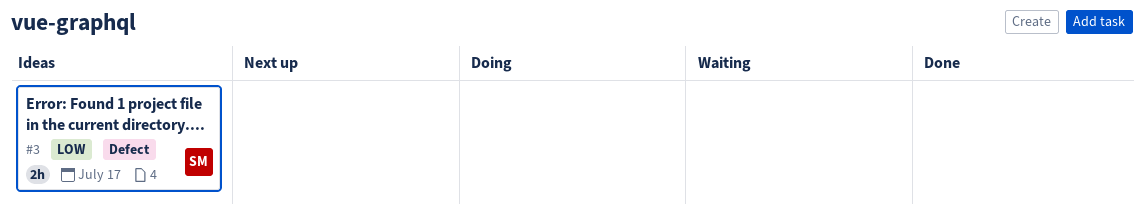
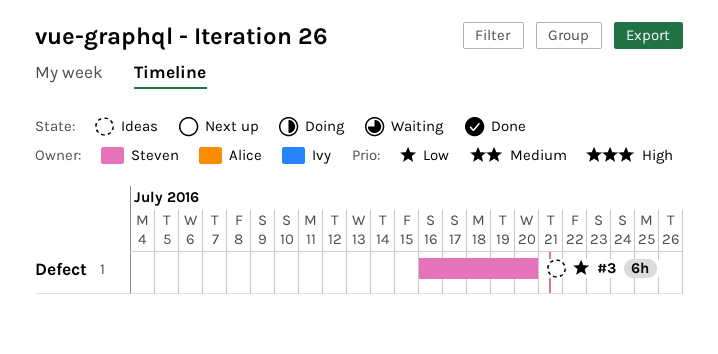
#3, estimate: 2h -> 6h
#3, due: Jul 17 -> Jul 20

